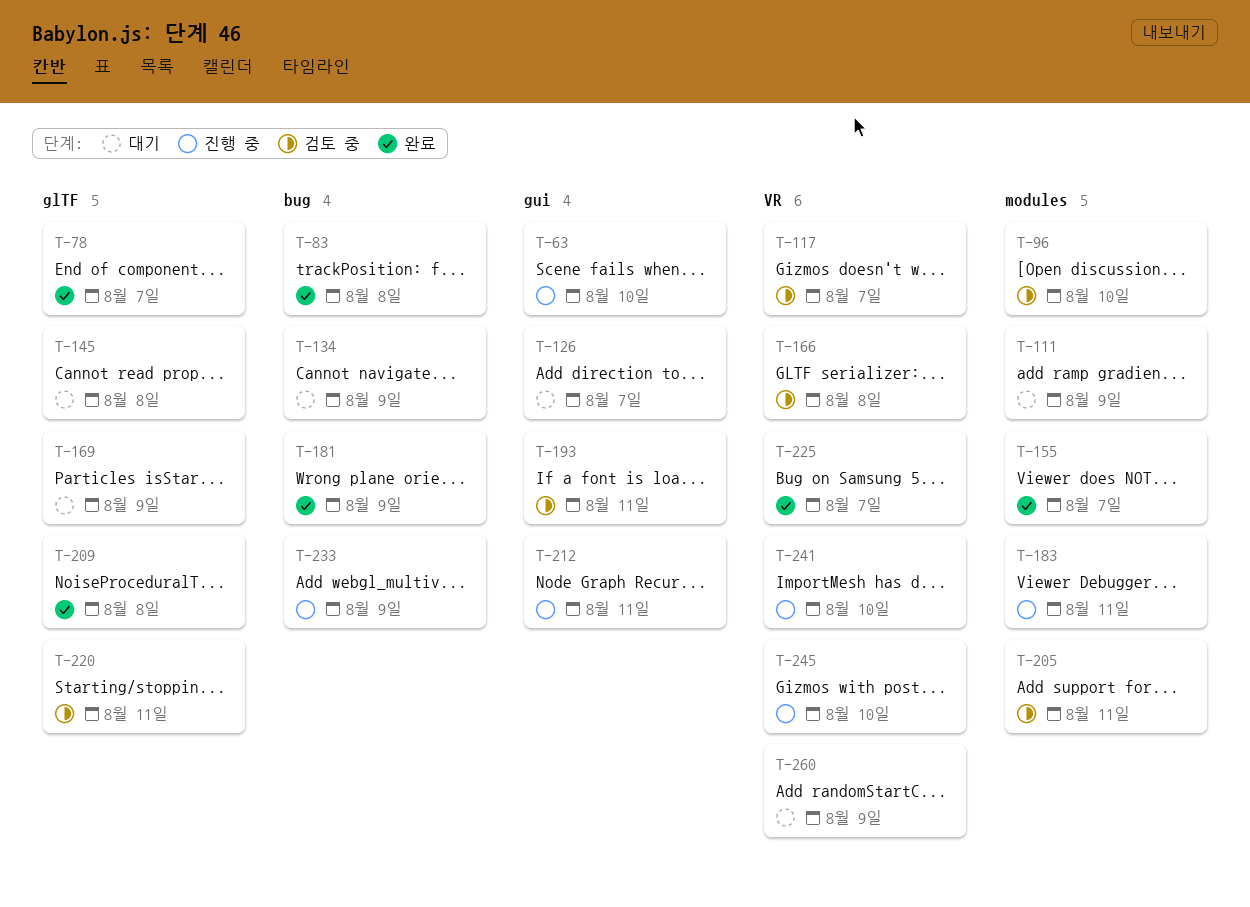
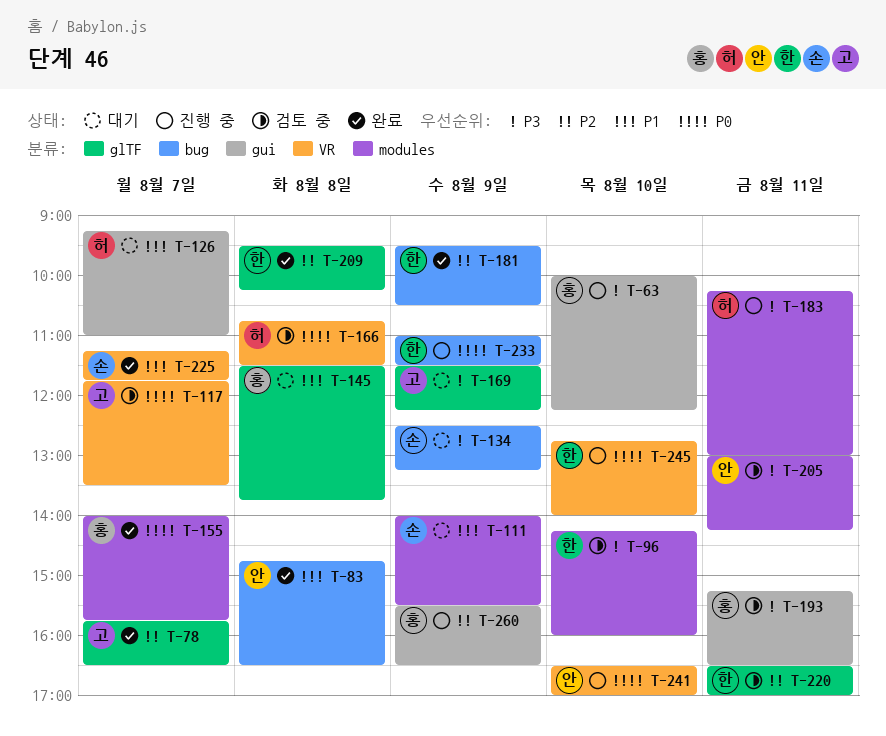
T-212: present -> none
T-260, status: 대기 -> 진행 중
T-260, label: VR -> gui

